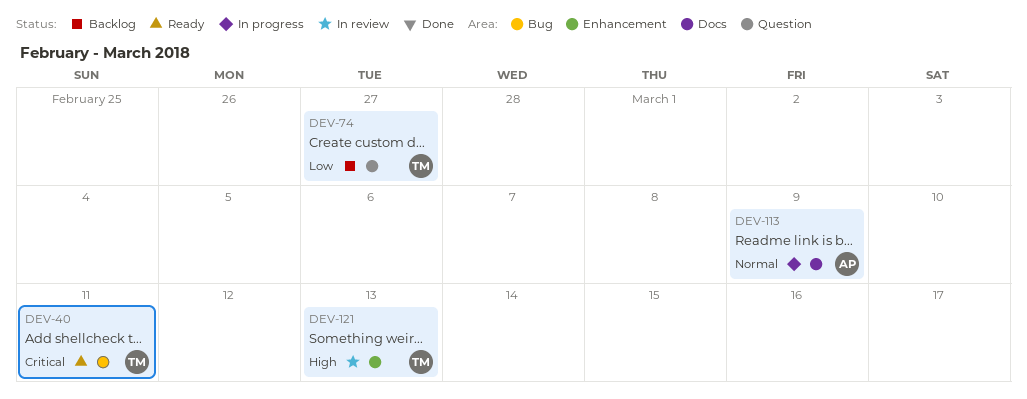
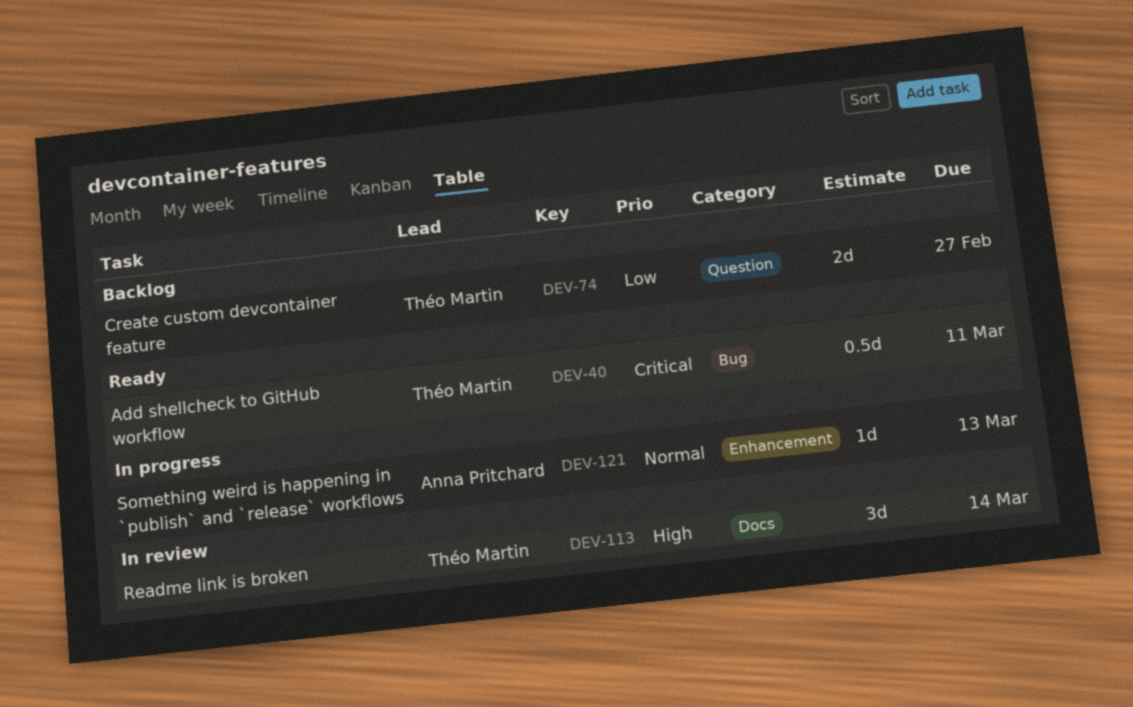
DEV-113, status: In progress -> In review
DEV-113, owner: Anna Pritchard -> Théo Martin
DEV-113, priority: Normal -> High
DEV-113, due: Mar 9 -> Mar 14
DEV-121, status: In review -> In progress
DEV-121, owner: Théo Martin -> Anna Pritchard
DEV-121, priority: High -> Normal

